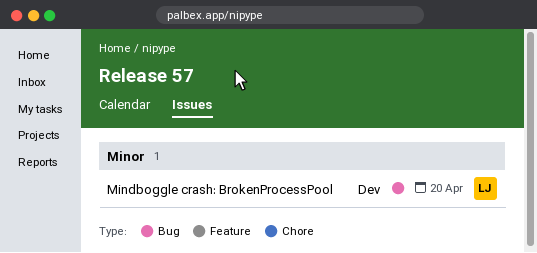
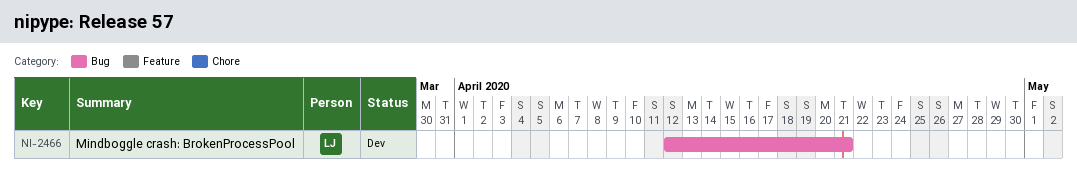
Mindboggle crash: BrokenProcessPool, due: Apr 20 -> Apr 21

